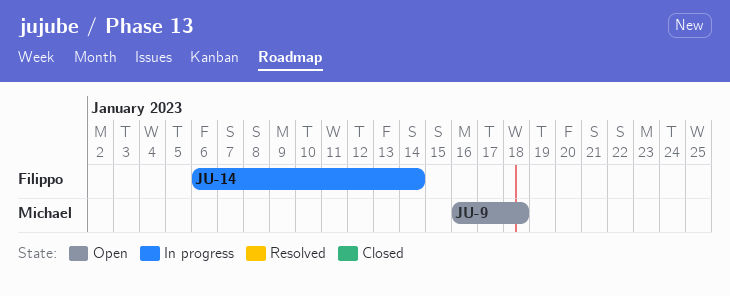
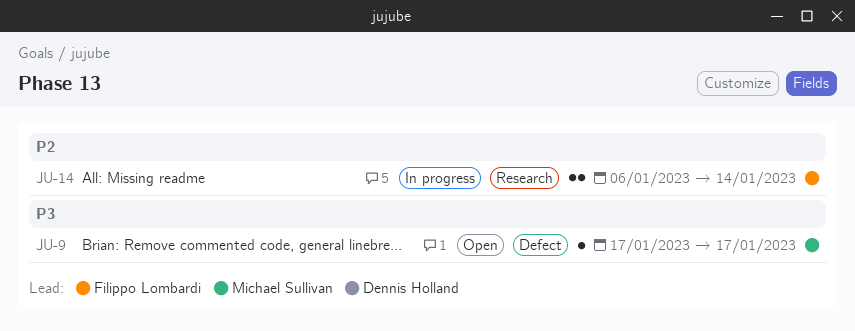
JU-9, start: Jan 16 -> Jan 17
JU-9, due: Jan 18 -> Jan 17

